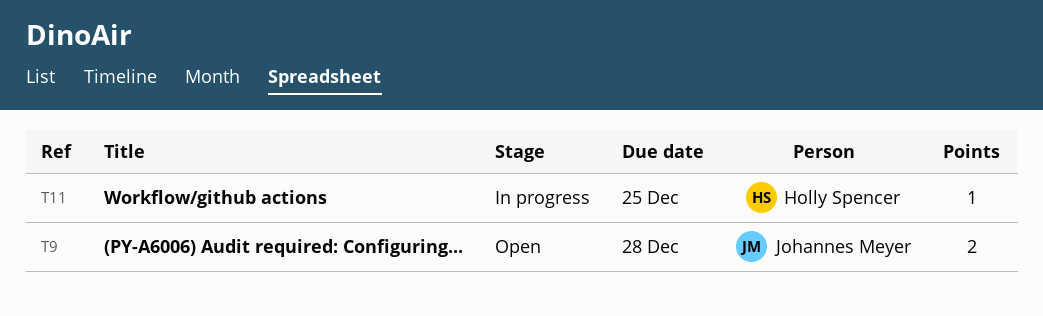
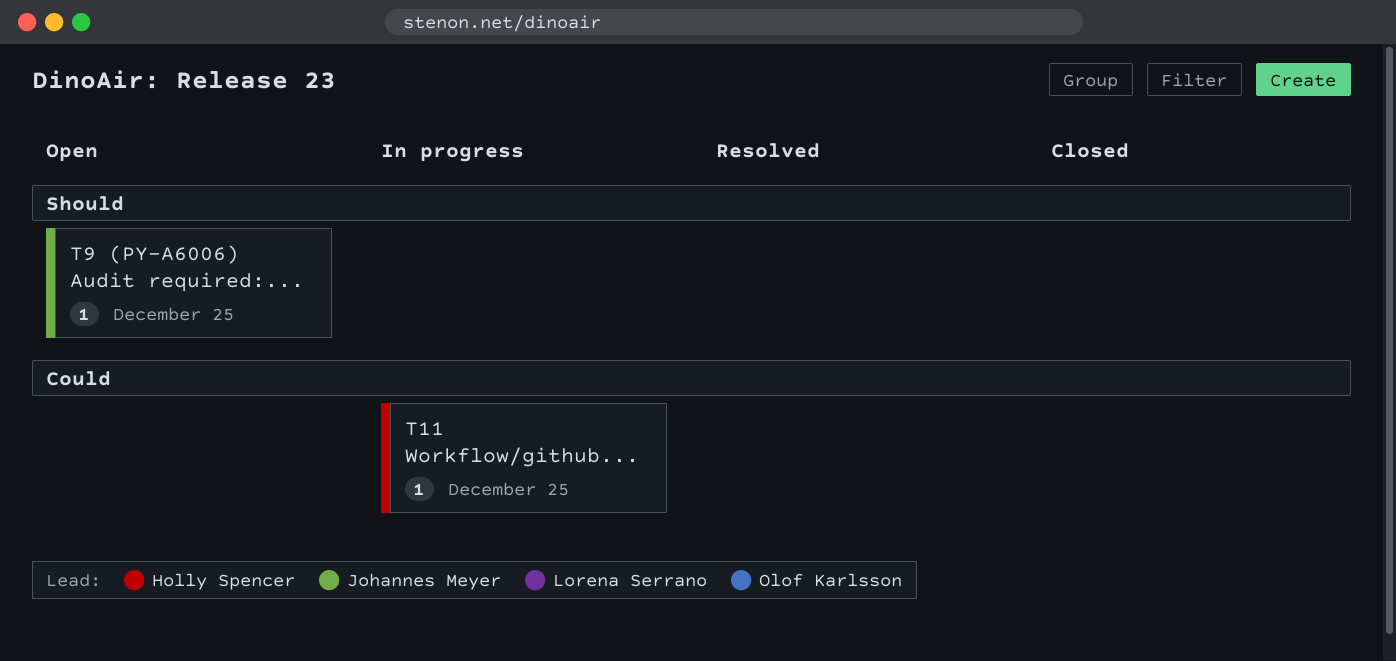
T9, estimate: 2 -> 1
T9, due: Dec 28 -> Dec 25

